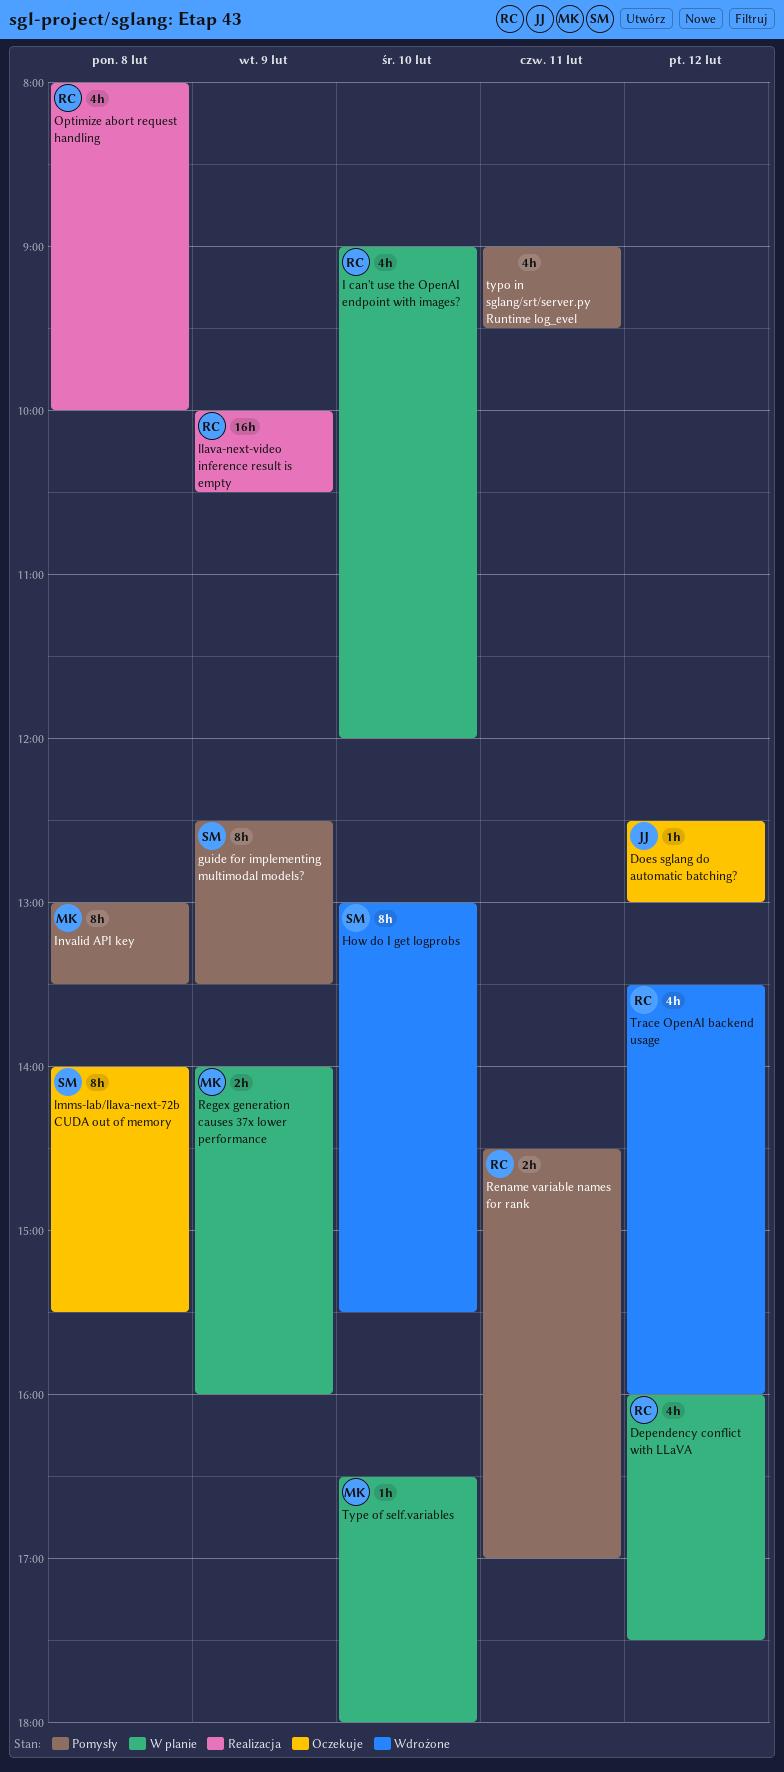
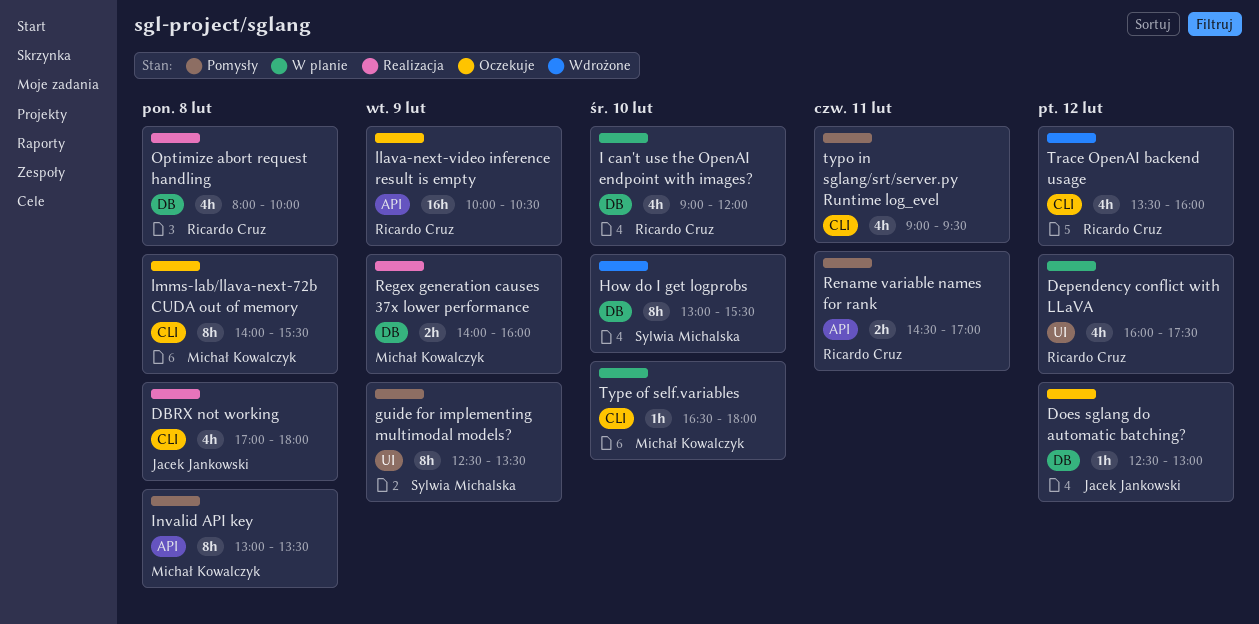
DBRX not working: none -> present
llava-next-video inference result is empty, status: Realizacja -> Oczekuje
lmms-lab/llava-next-72b CUDA out of memory, owner: Sylwia Michalska -> Michał Kowalczyk
Regex generation causes 37x lower performance, status: W planie -> Realizacja

